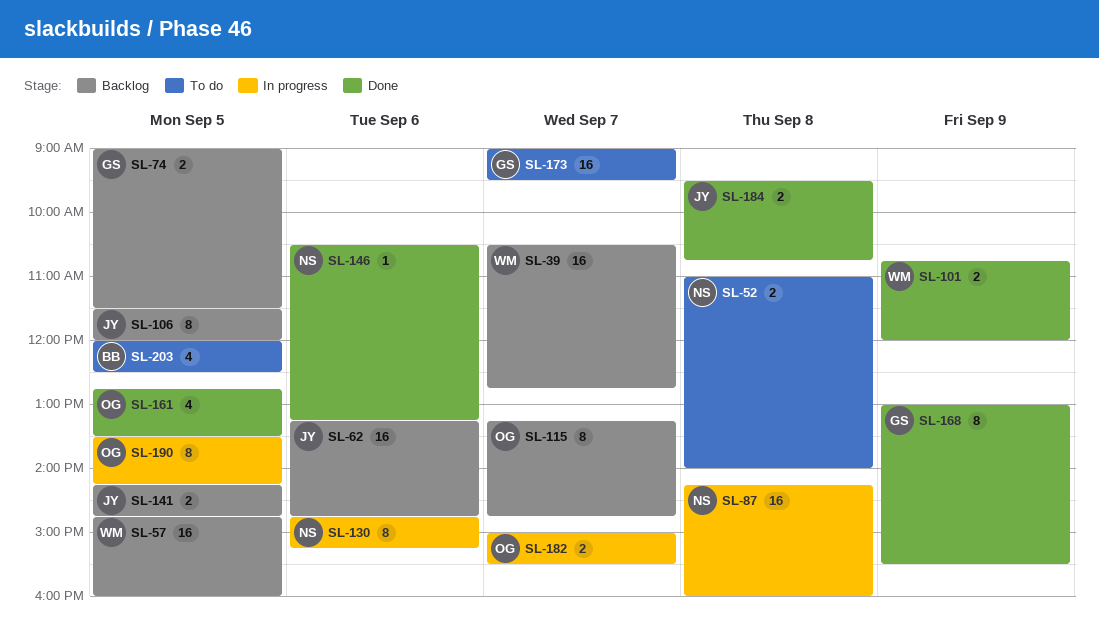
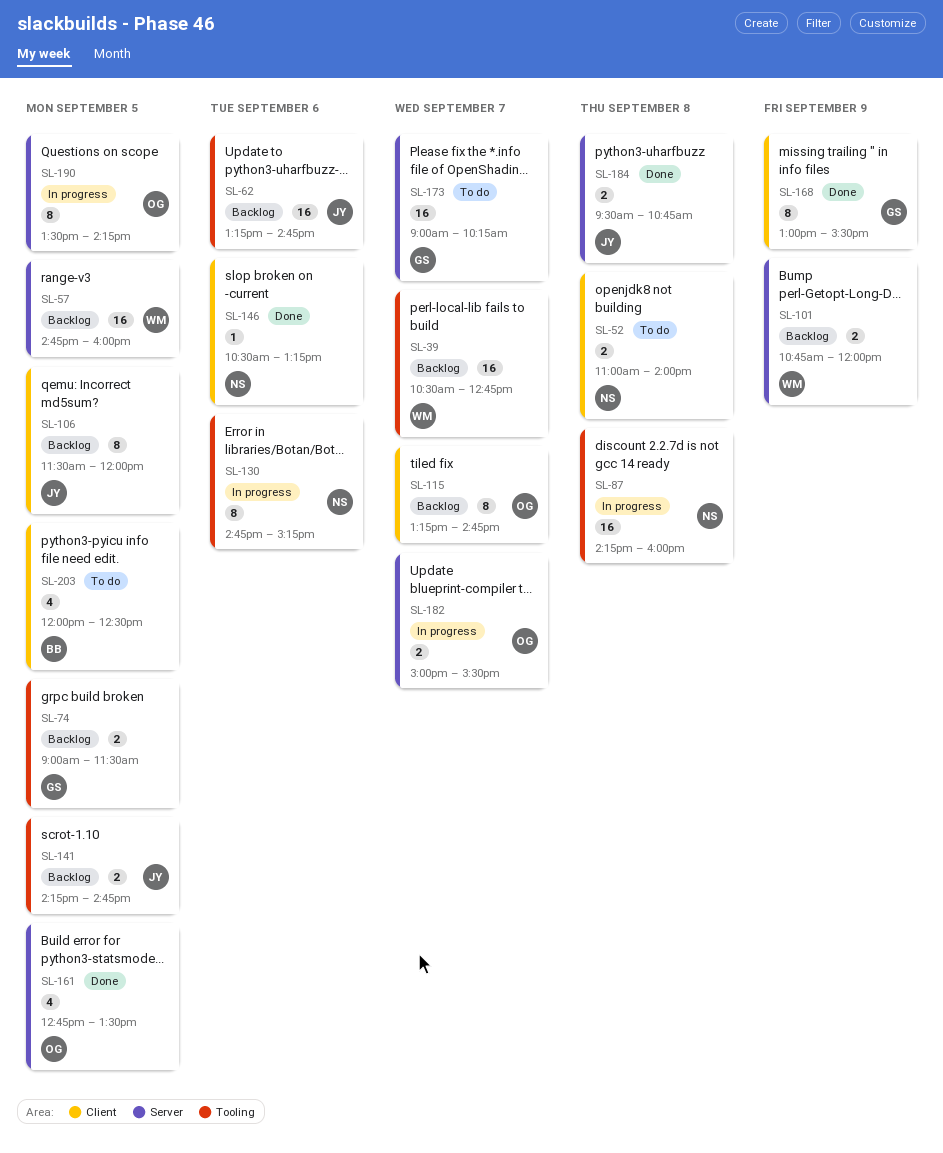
SL-101, status: Done -> Backlog
SL-173, ends: 09:30 -> 10:15

